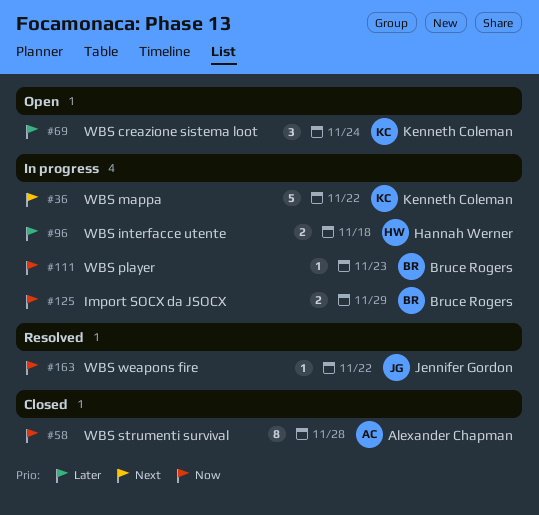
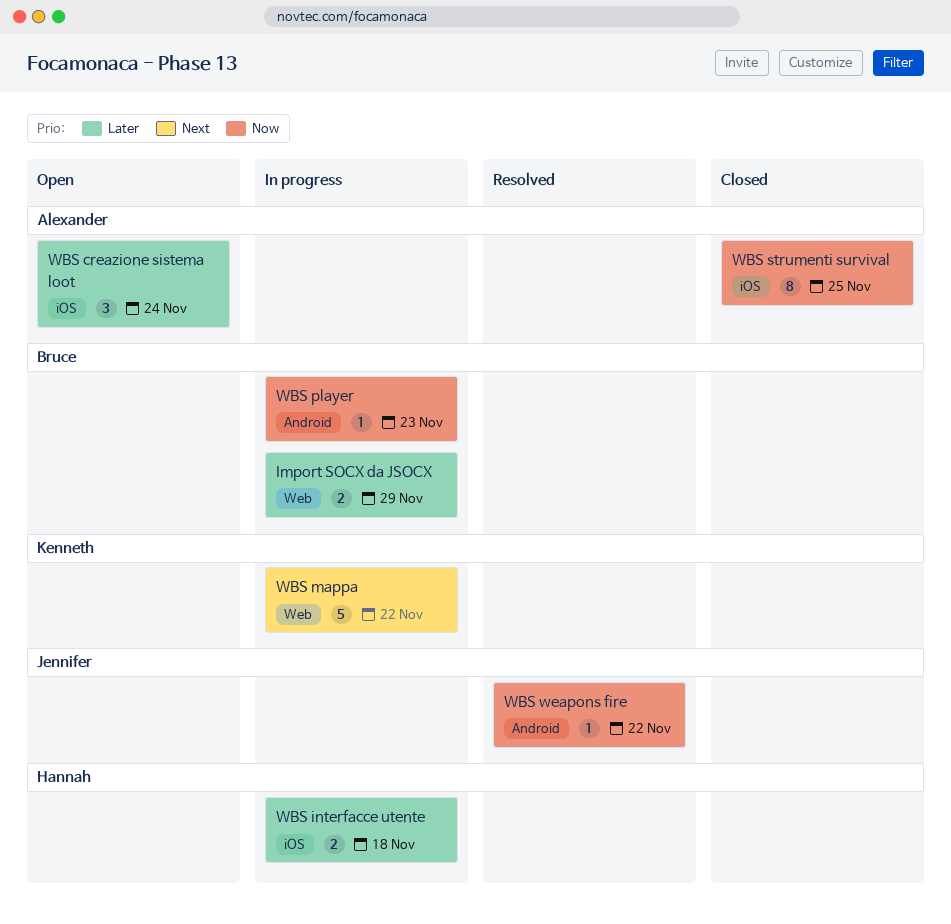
Import SOCX da JSOCX, priority: Now -> Later
WBS creazione sistema loot, owner: Kenneth Coleman -> Alexander Chapman
WBS strumenti survival, due: Nov 28 -> Nov 25

